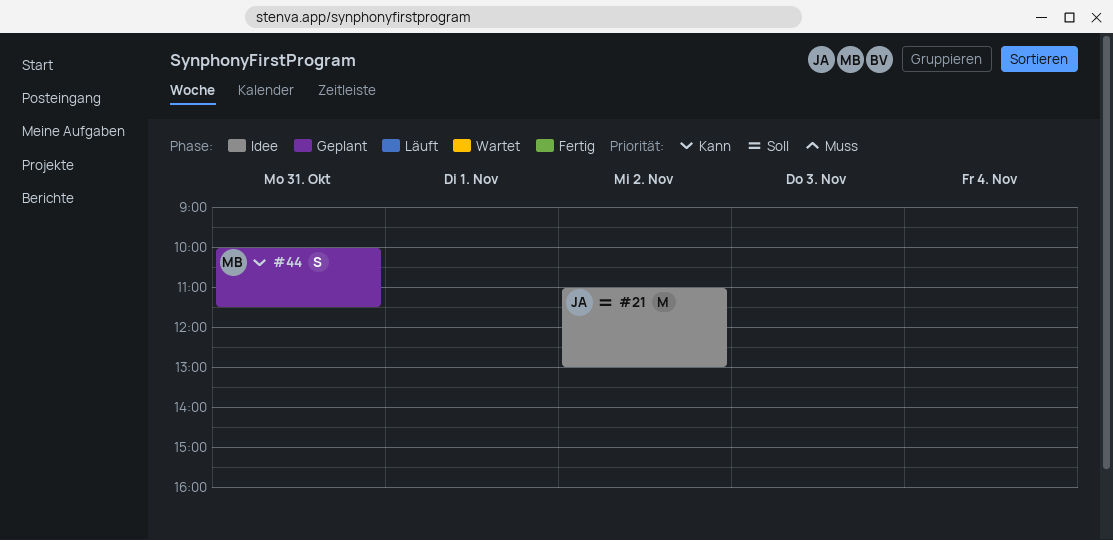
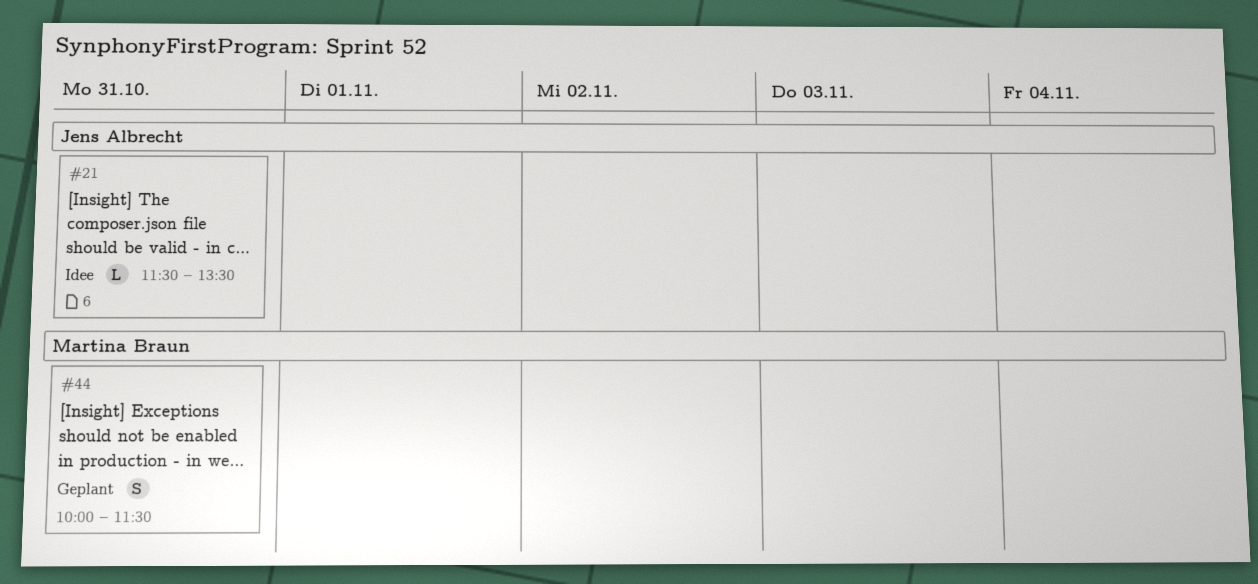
#21, estimate: M -> L
#21, day: Nov 2 -> Oct 31
#21, begins: 11:00 -> 11:30
#21, ends: 13:00 -> 13:30

